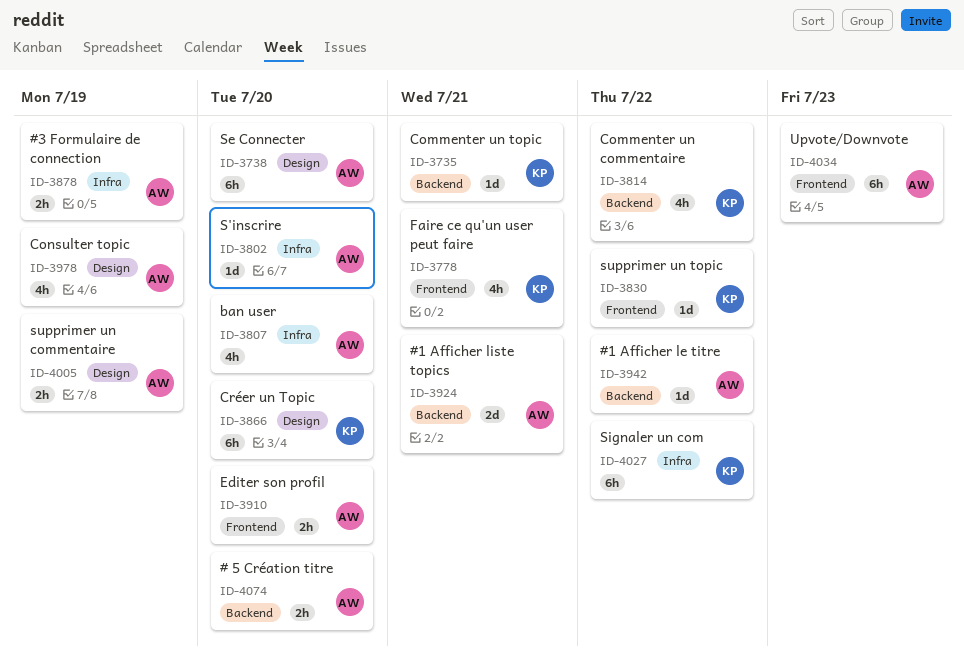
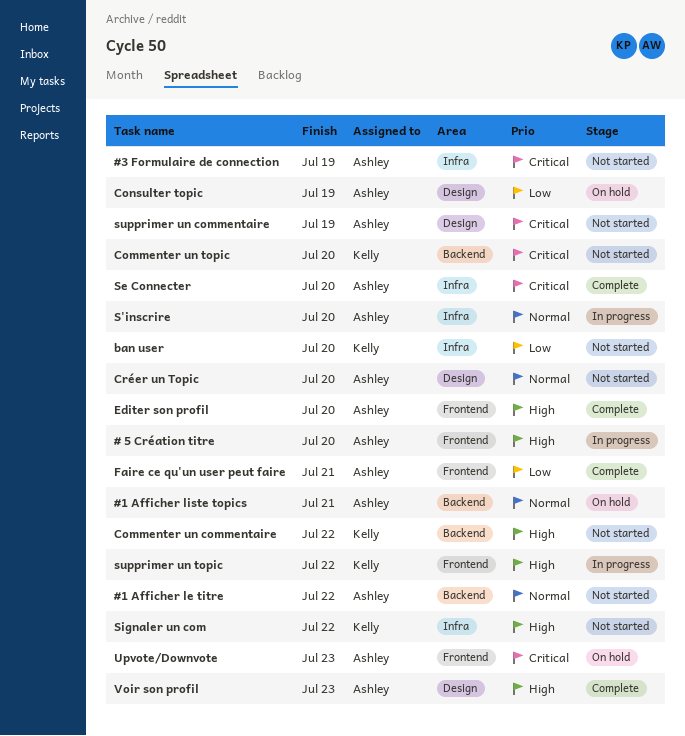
# 5 Création titre, label: Backend -> Frontend
ban user, owner: Ashley -> Kelly
Commenter un topic, due: Jul 21 -> Jul 20
Créer un Topic, owner: Kelly -> Ashley
Faire ce qu'un user peut faire, owner: Kelly -> Ashley
Se Connecter, label: Design -> Infra
Voir son profil: none -> present

